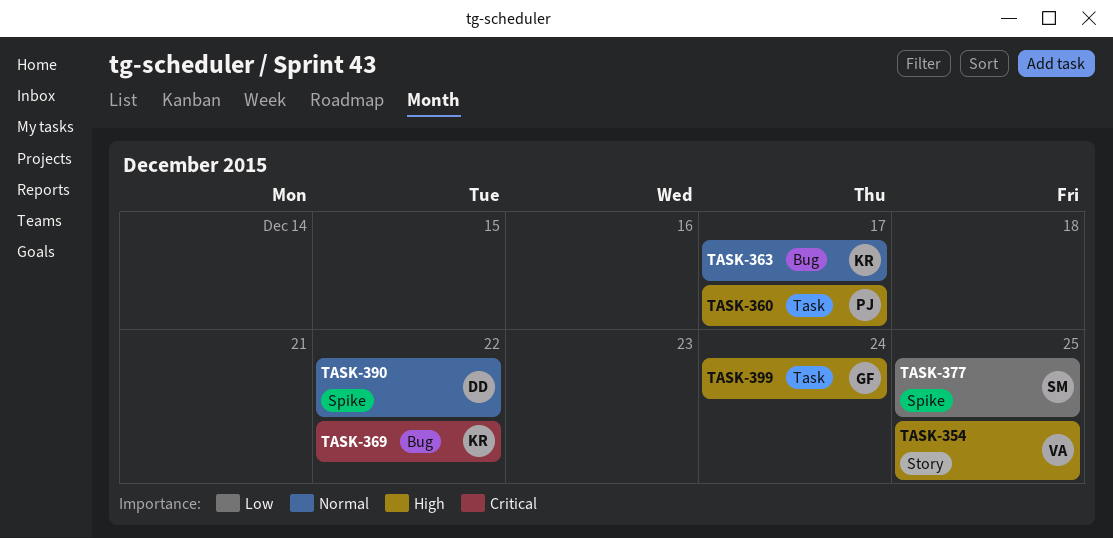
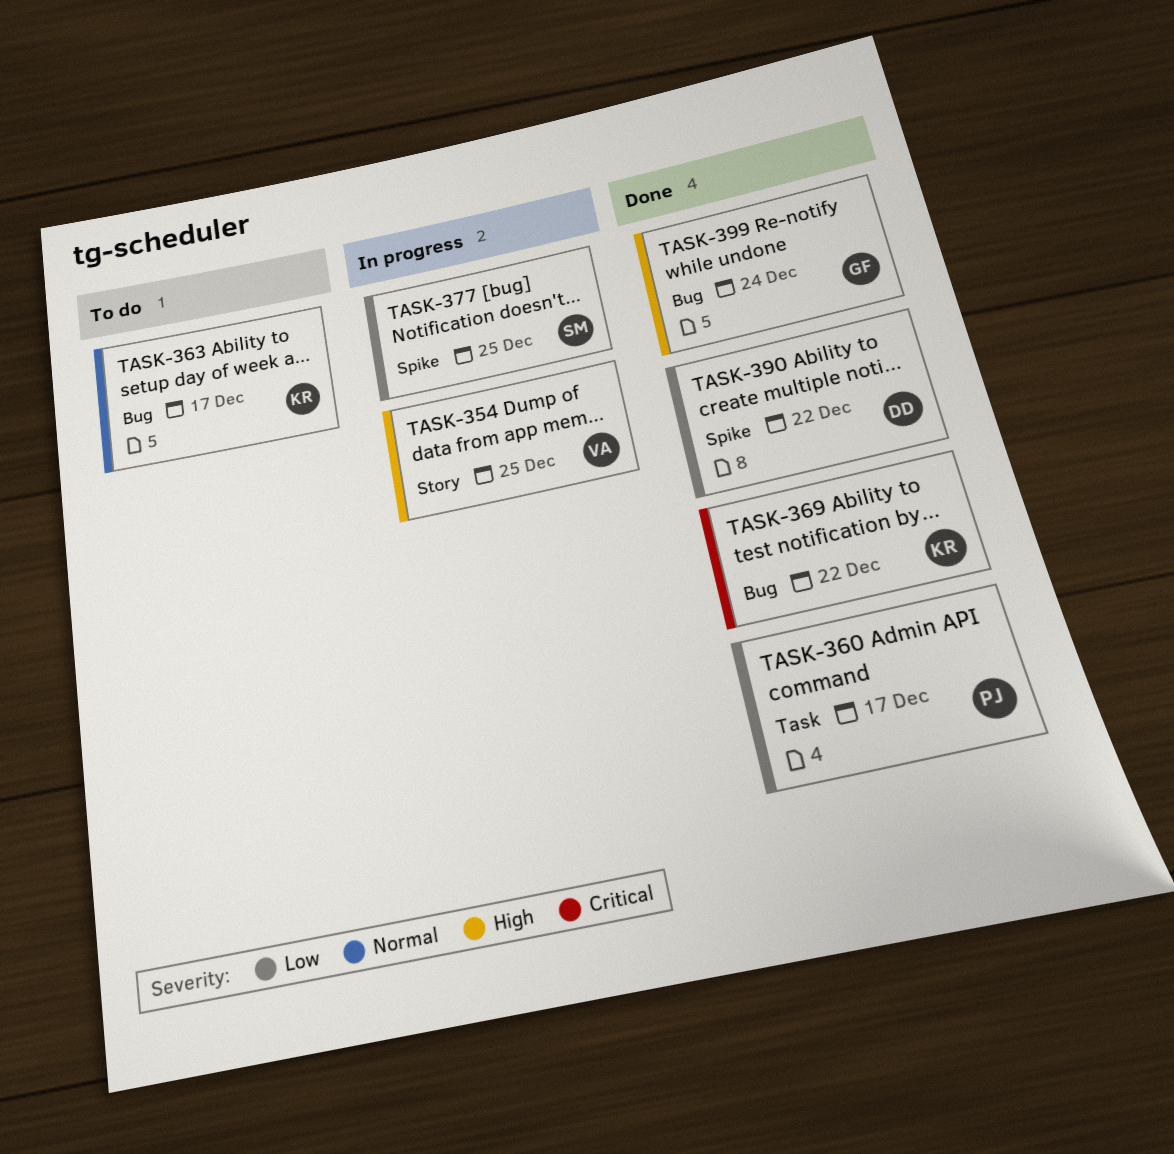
TASK-360, priority: High -> Low
TASK-390, priority: Normal -> Low
TASK-399, label: Task -> Bug

